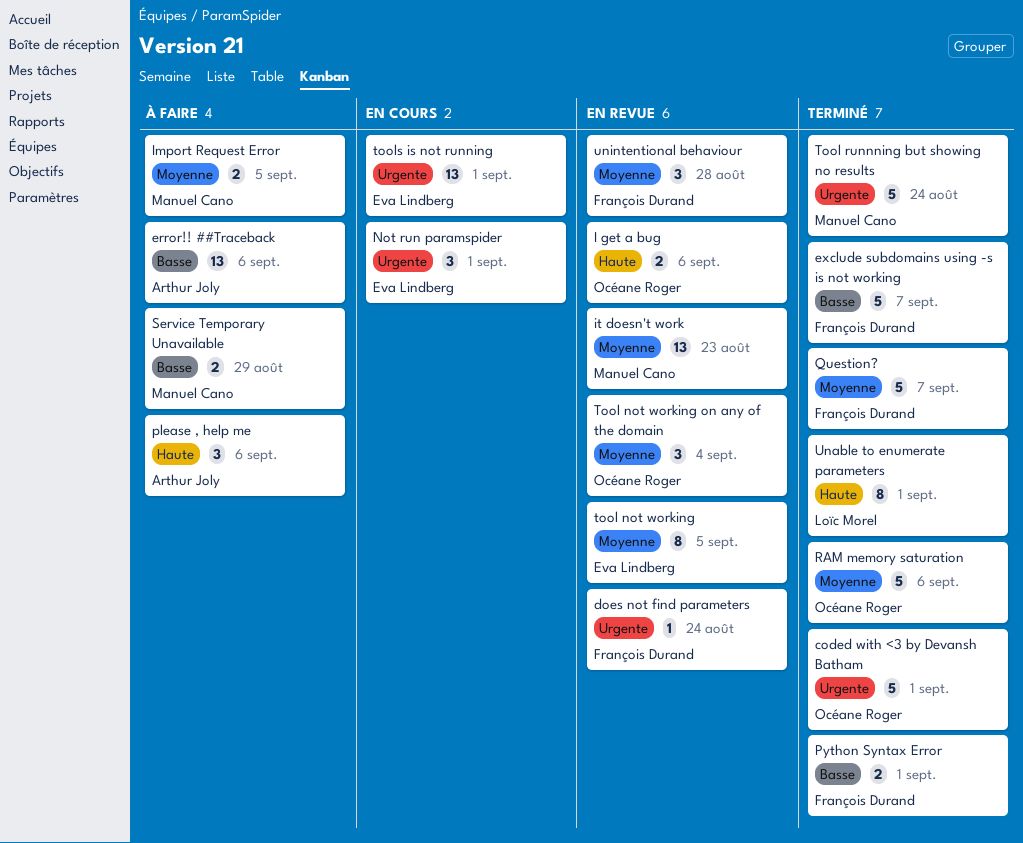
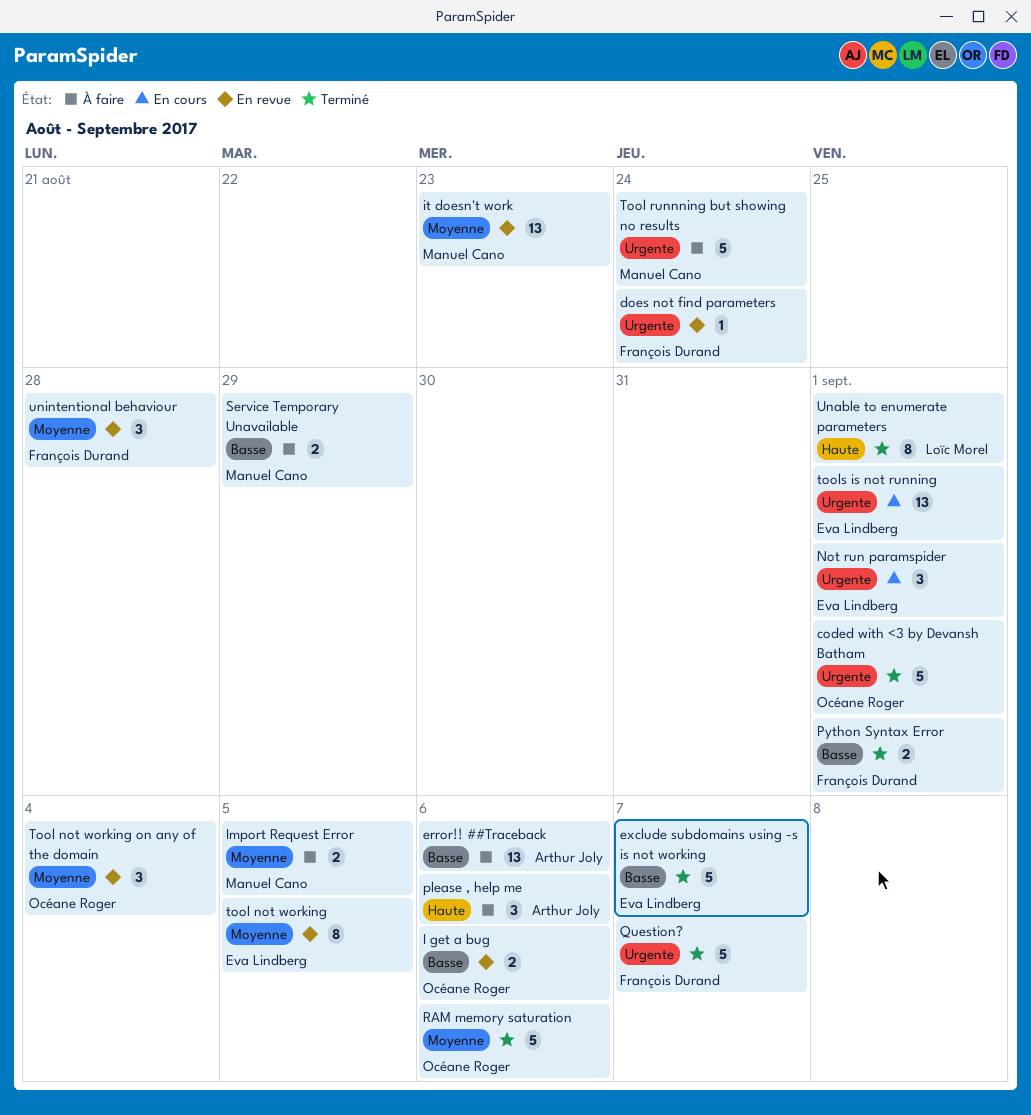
exclude subdomains using -s is not working, owner: François Durand -> Eva Lindberg
I get a bug, priority: Haute -> Basse
Question?, priority: Moyenne -> Urgente
Tool runnning but showing no results, status: Terminé -> À faire

